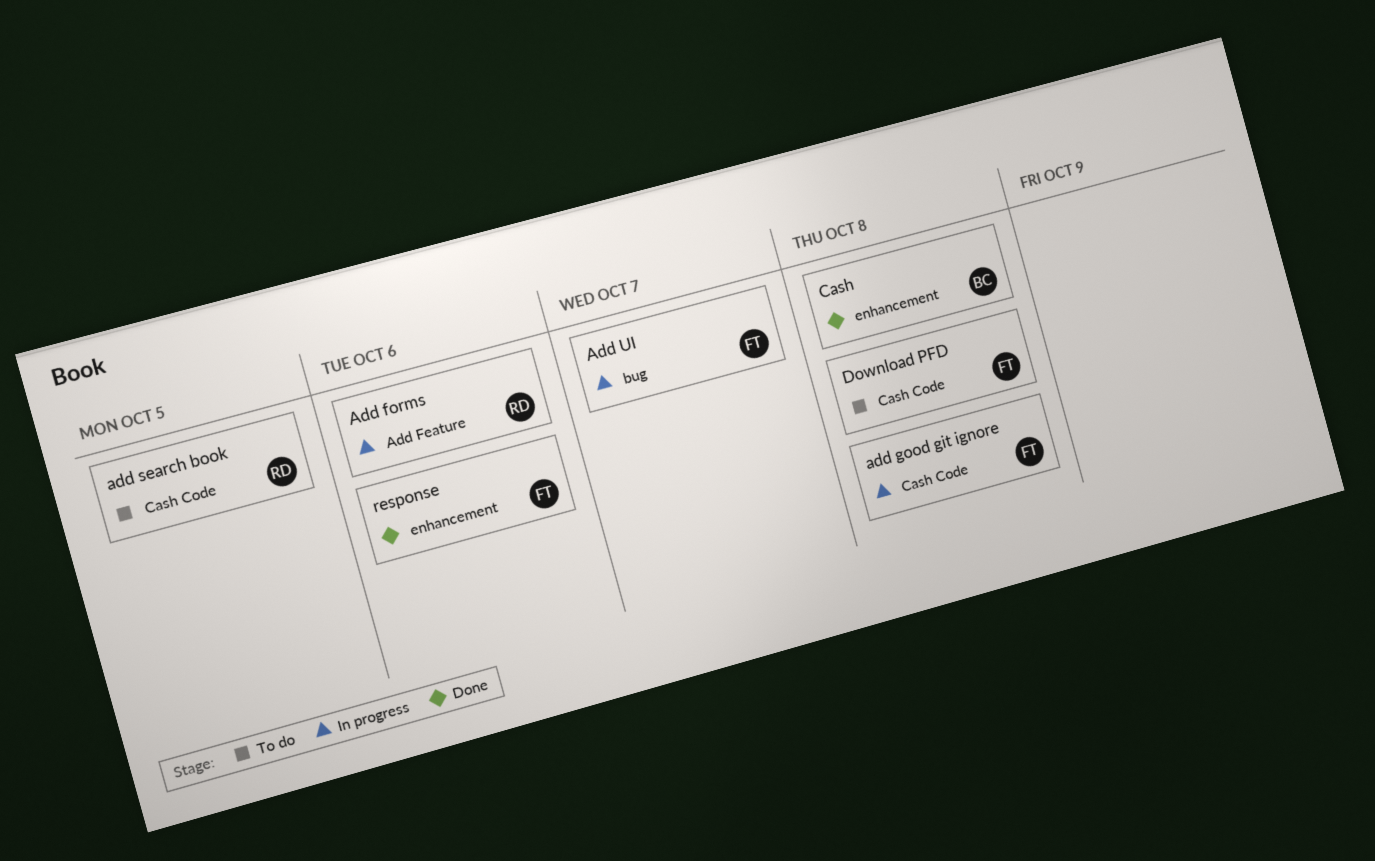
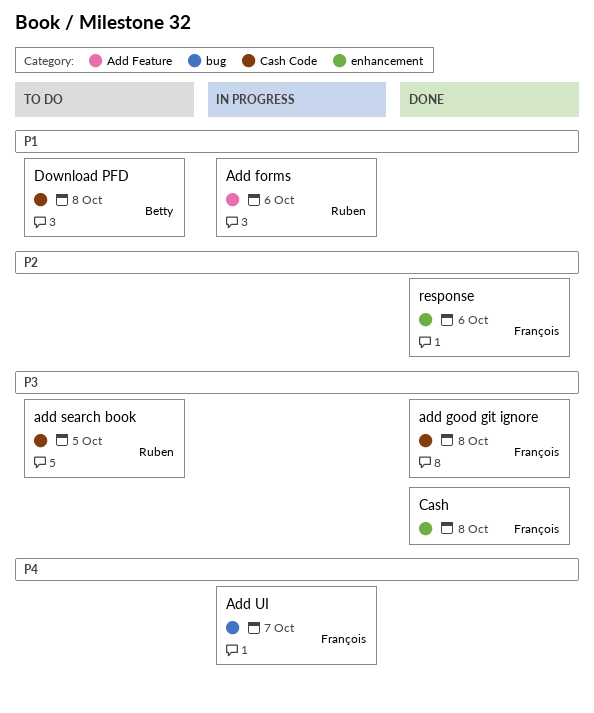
add good git ignore, status: In progress -> Done
Cash, owner: Betty -> François
Download PFD, owner: François -> Betty

